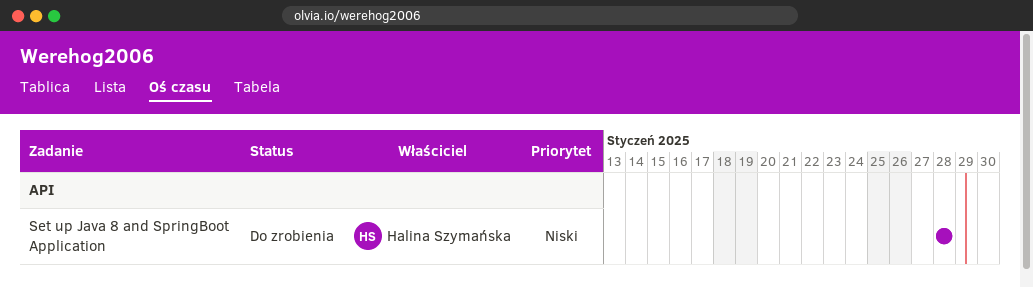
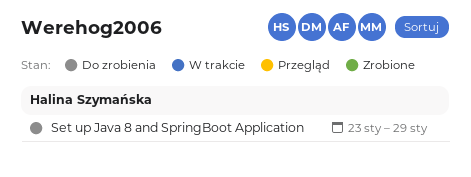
Set up Java 8 and SpringBoot Application, start: Jan 28 -> Jan 23
Set up Java 8 and SpringBoot Application, due: Jan 28 -> Jan 29

